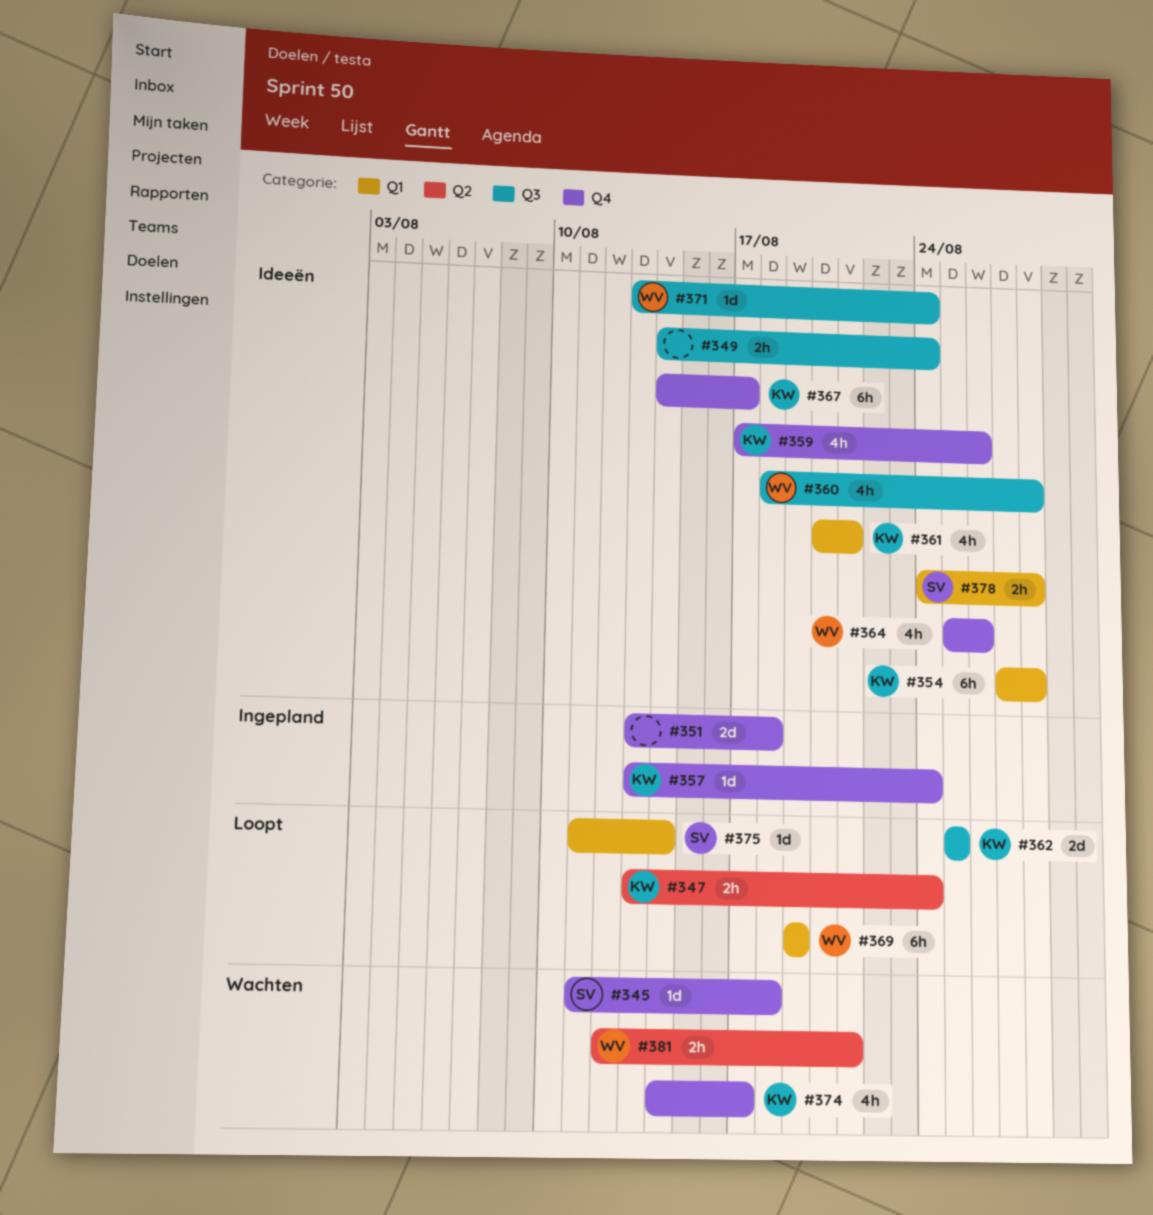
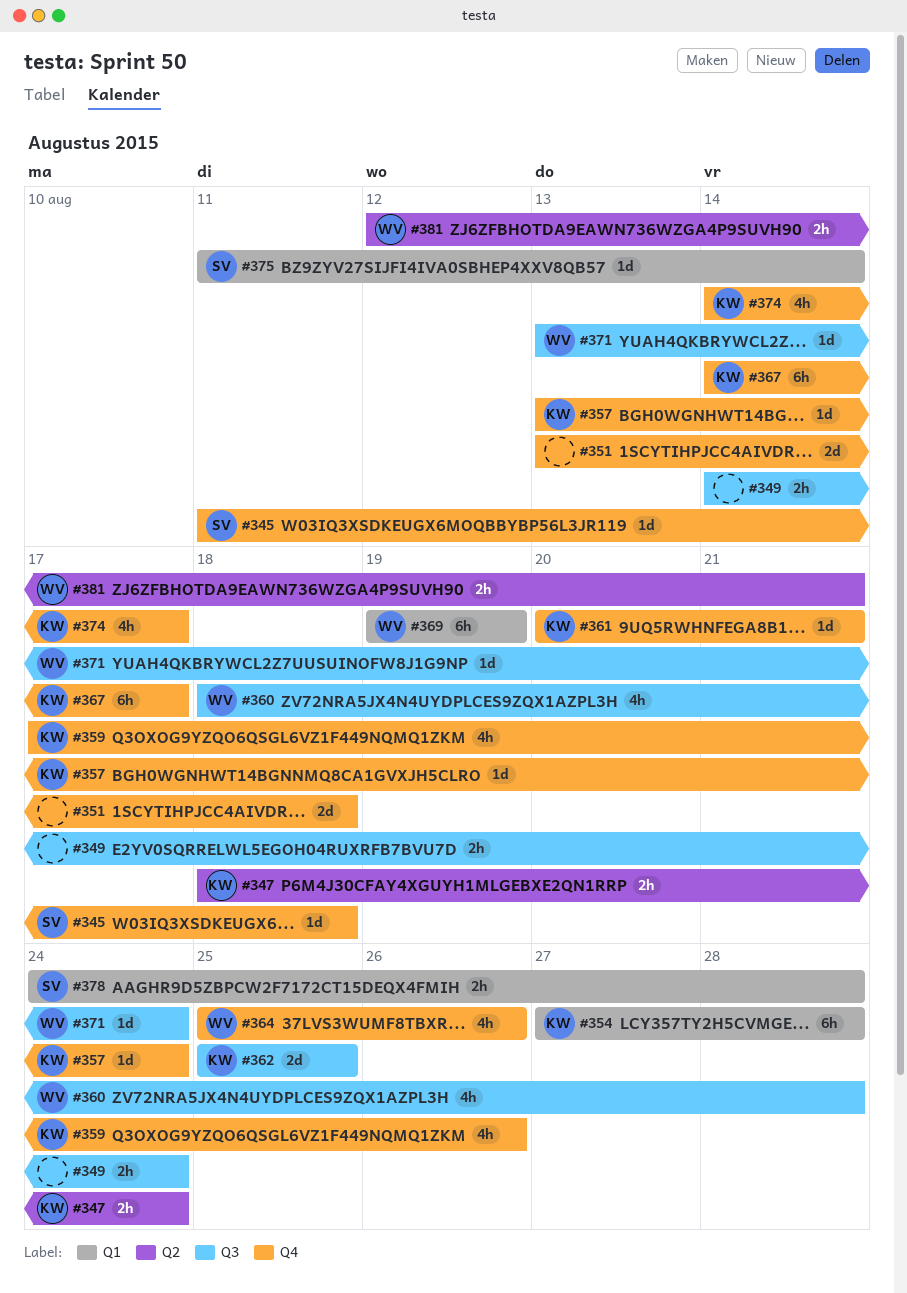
#347, start: Aug 13 -> Aug 18
#361, label: Q1 -> Q4
#361, estimate: 4h -> 1d

